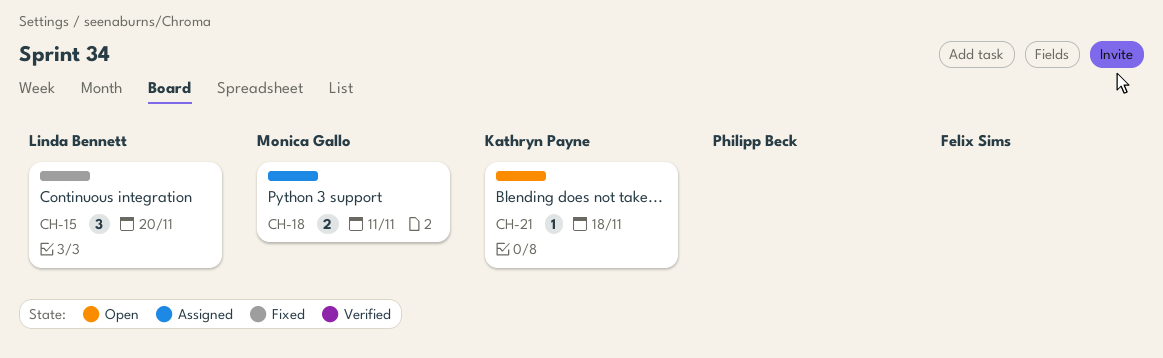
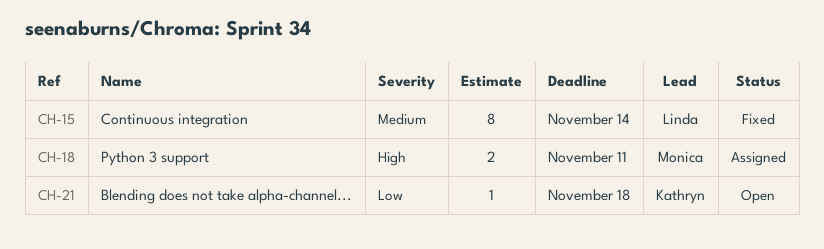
CH-15, estimate: 3 -> 8
CH-15, due: Nov 20 -> Nov 14

